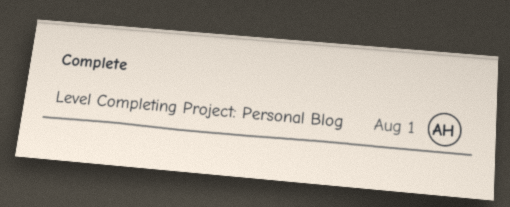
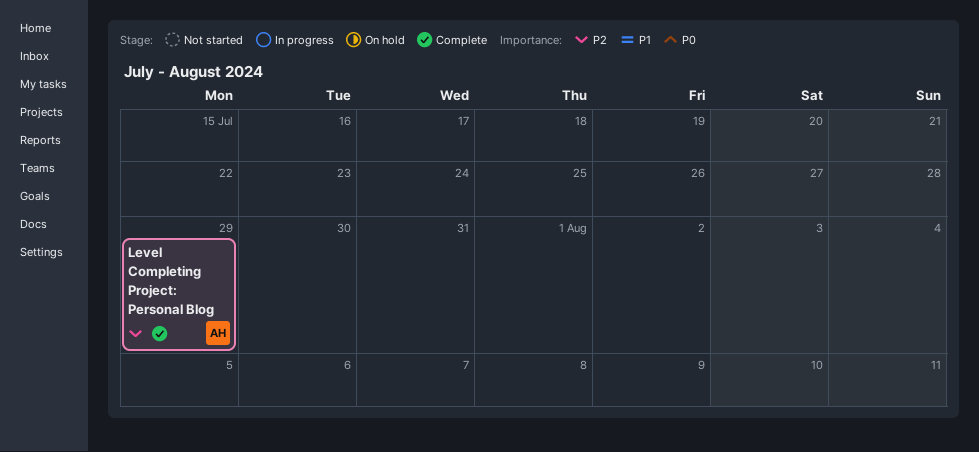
Level Completing Project: Personal Blog, due: Aug 1 -> Jul 29

